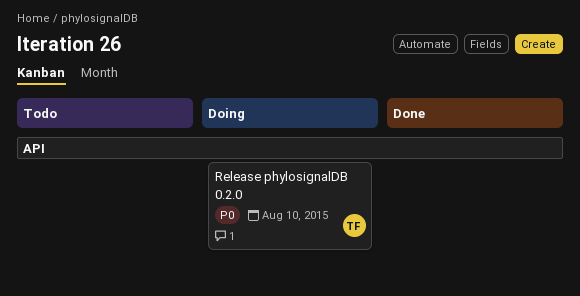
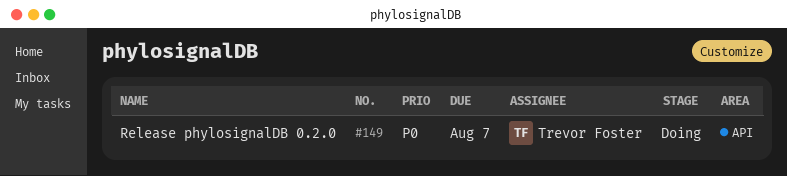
Release phylosignalDB 0.2.0, due: Aug 10 -> Aug 7

